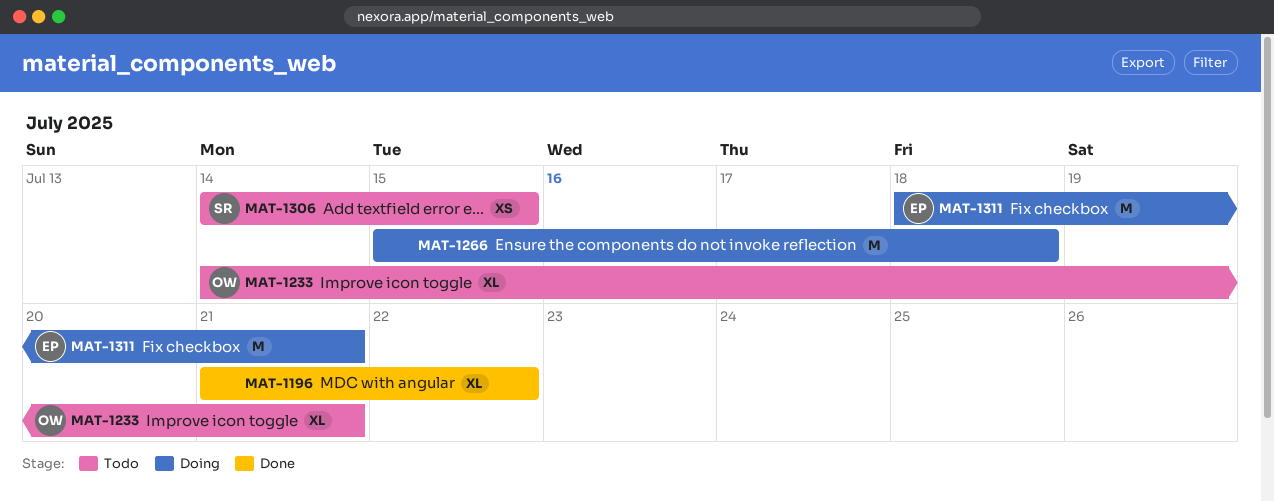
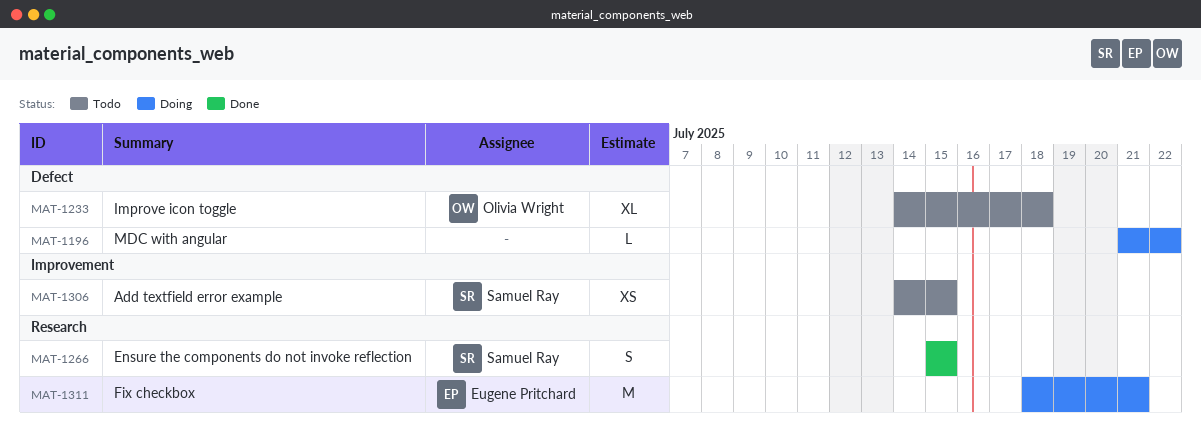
MAT-1196, status: Done -> Doing
MAT-1196, estimate: XL -> L
MAT-1233, due: Jul 21 -> Jul 18
MAT-1266, status: Doing -> Done
MAT-1266, owner: none -> Samuel Ray
MAT-1266, estimate: M -> S
MAT-1266, due: Jul 18 -> Jul 15

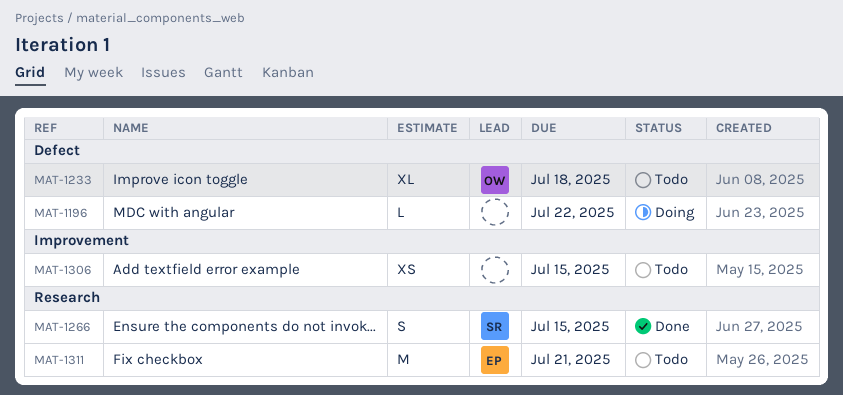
MAT-1306, owner: Samuel Ray -> none
MAT-1311, status: Doing -> Todo

